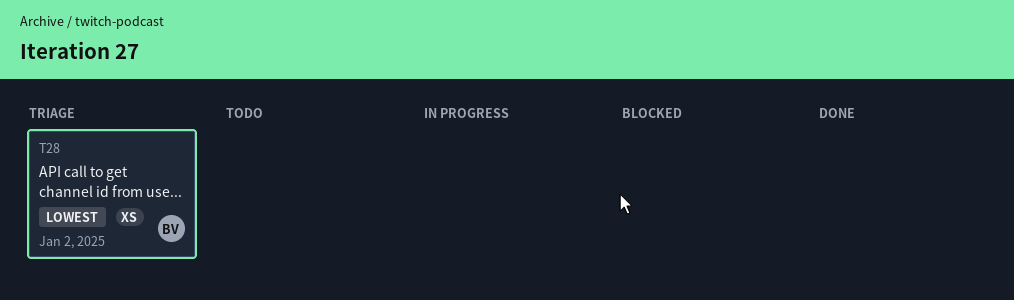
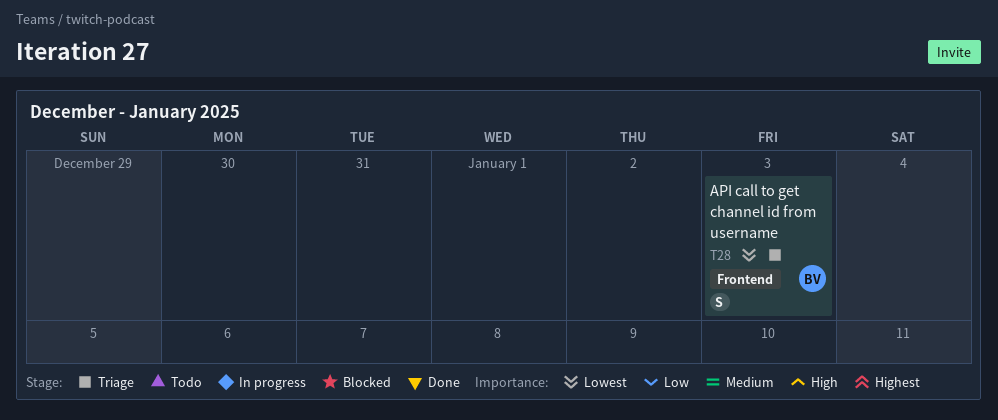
T28, estimate: XS -> S
T28, due: Jan 2 -> Jan 3

